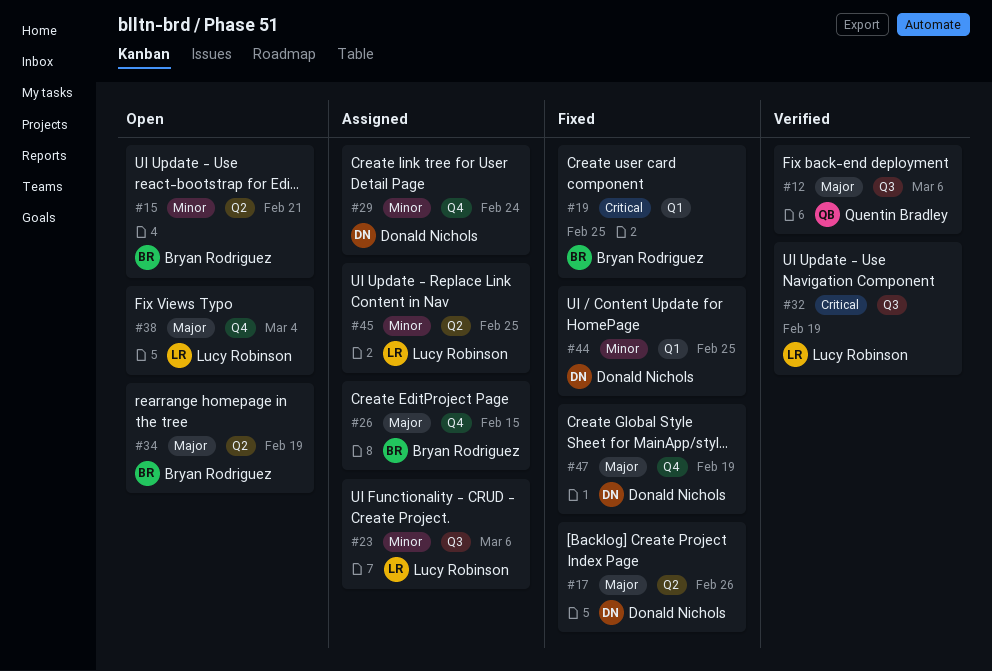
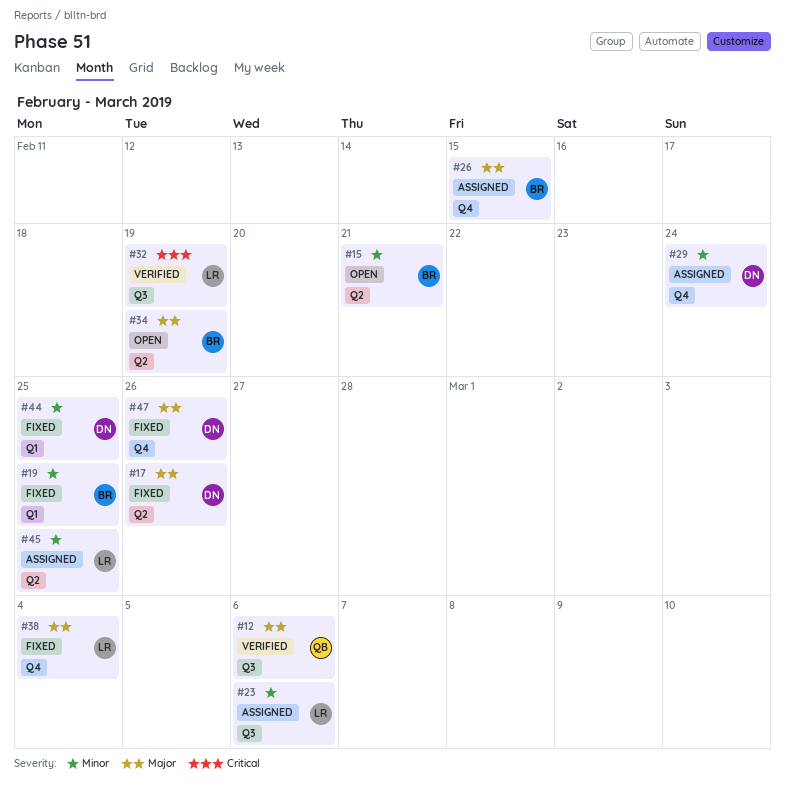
#19, priority: Critical -> Minor
#38, status: Open -> Fixed
#47, due: Feb 19 -> Feb 26

